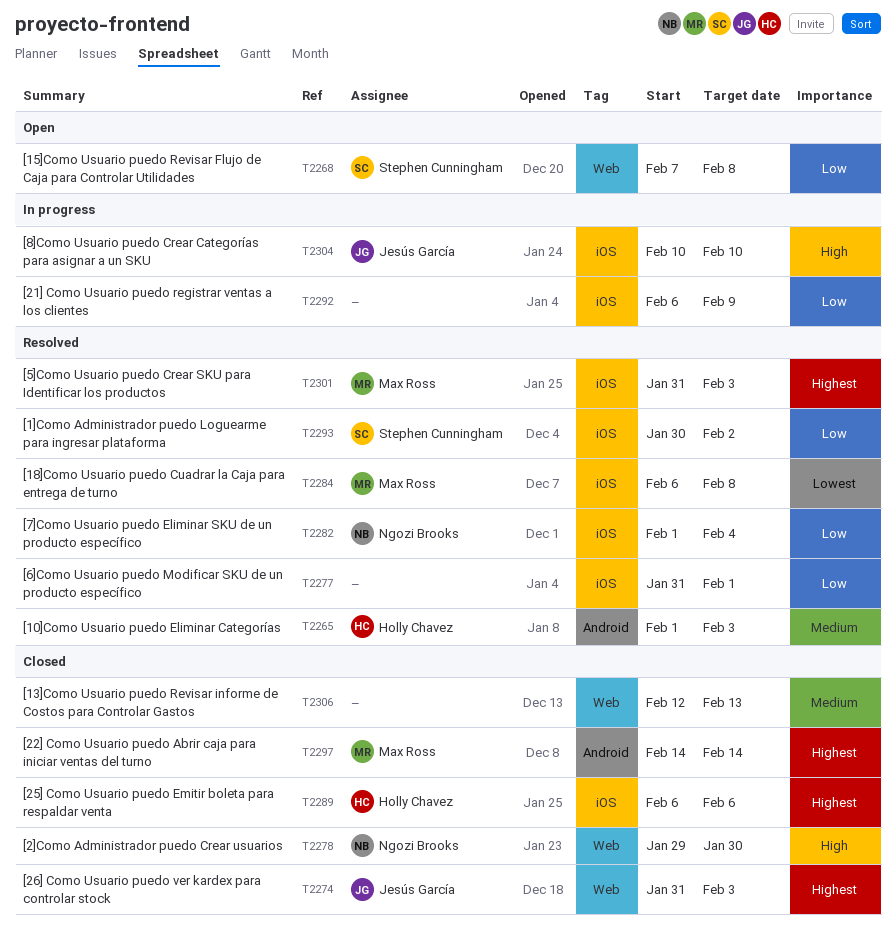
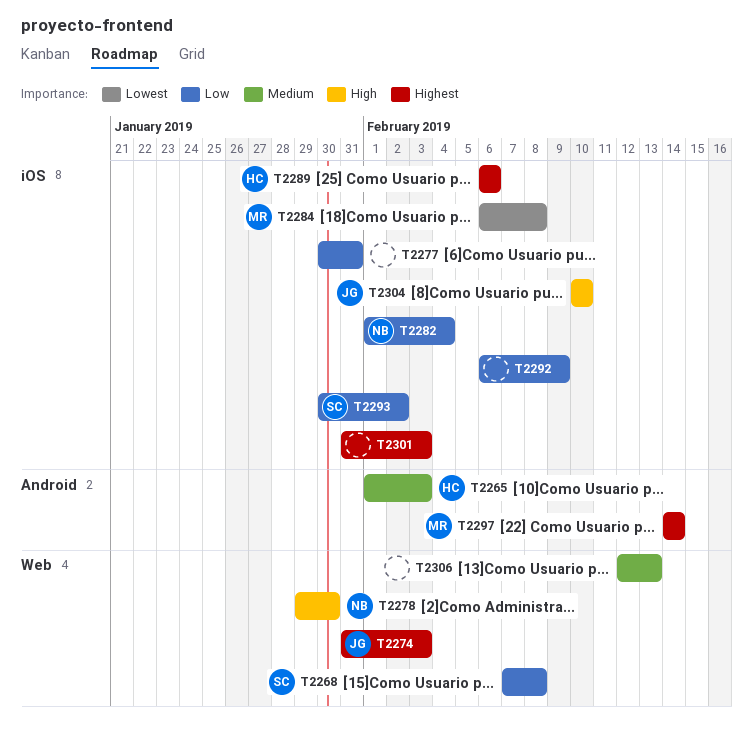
T2277, start: Jan 31 -> Jan 30
T2277, due: Feb 1 -> Jan 31
T2301, owner: Max Ross -> none

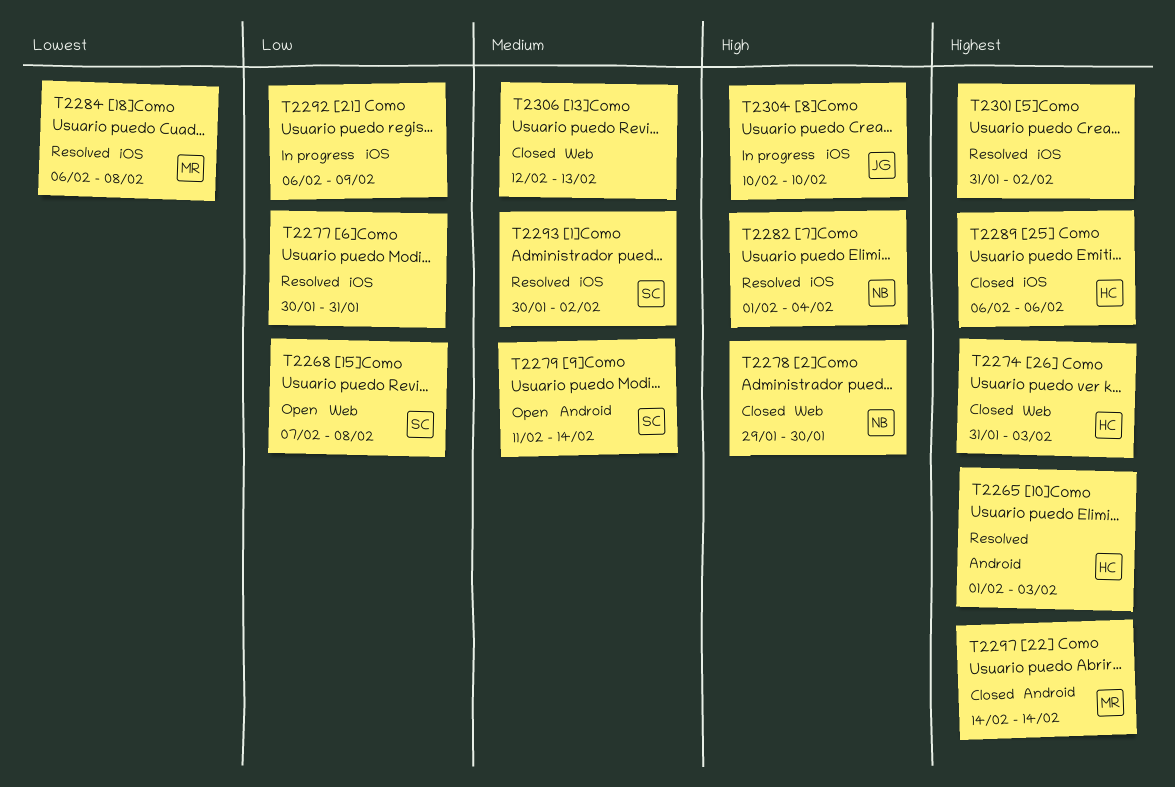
T2265, priority: Medium -> Highest
T2274, owner: JG -> HC
T2279: none -> present
T2282, priority: Low -> High
T2293, priority: Low -> Medium
T2301, due: Feb 3 -> Feb 2

